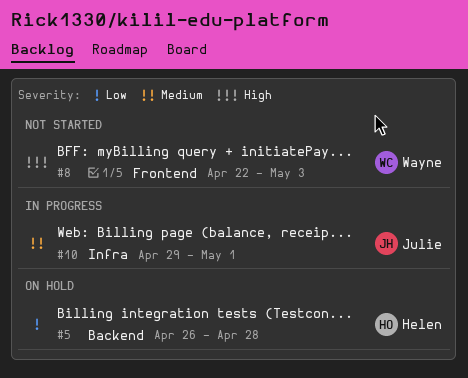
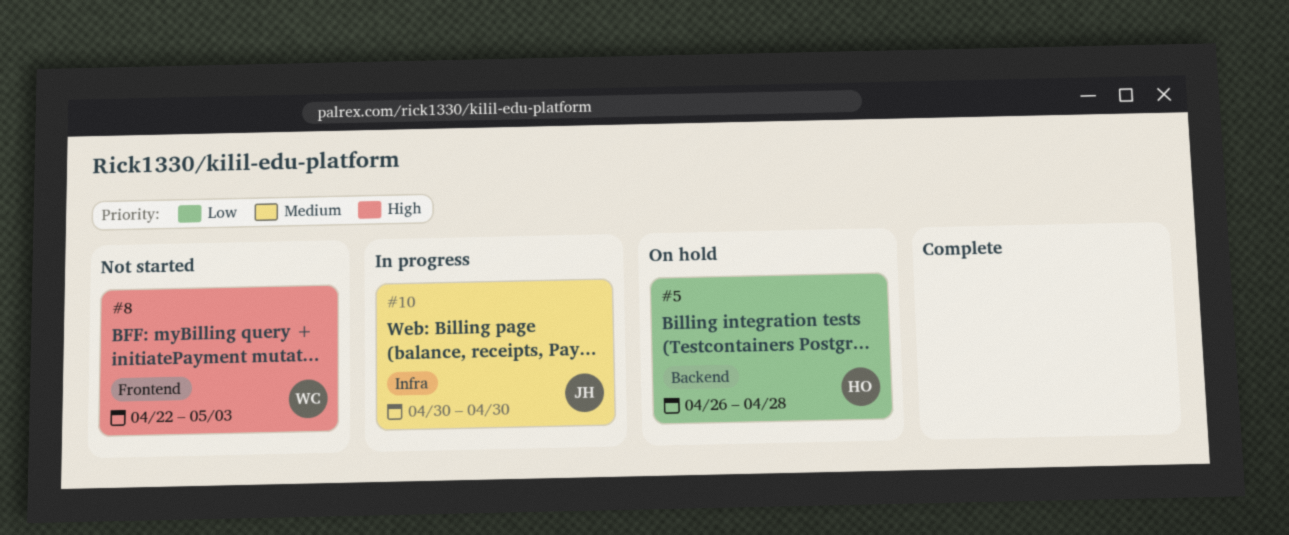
#10, start: Apr 29 -> Apr 30
#10, due: May 1 -> Apr 30

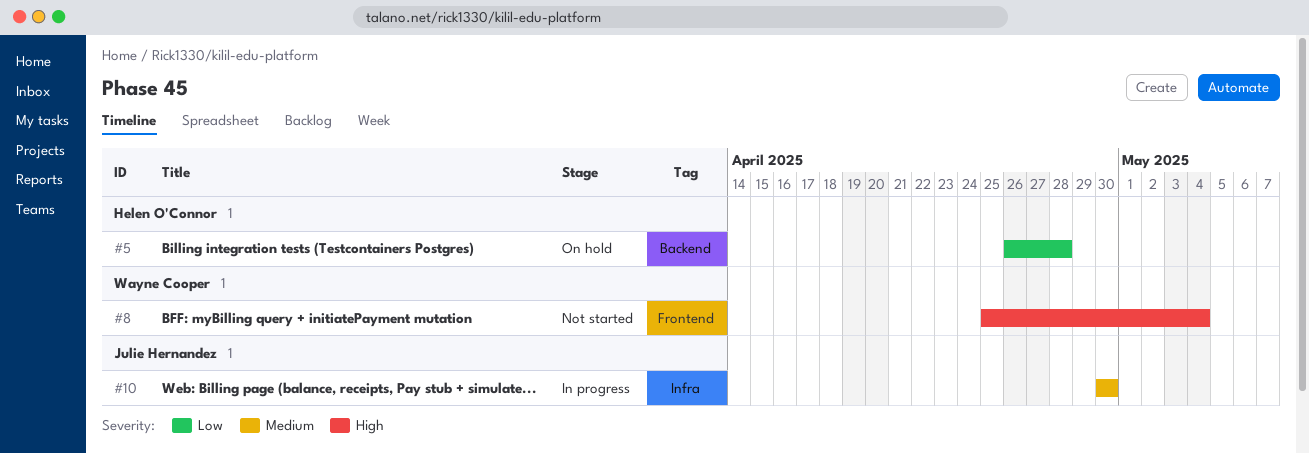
#8, start: Apr 22 -> Apr 25
#8, due: May 3 -> May 4

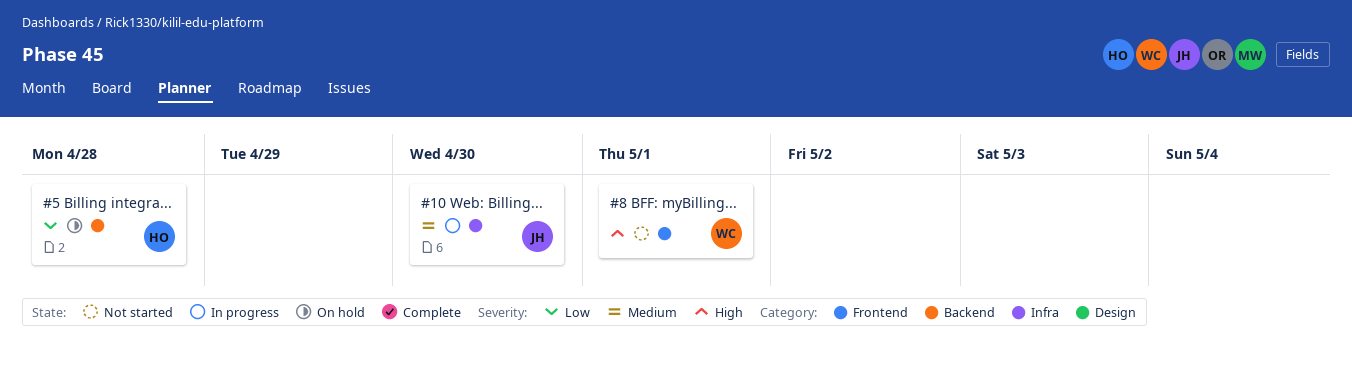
#8, due: May 4 -> May 1

